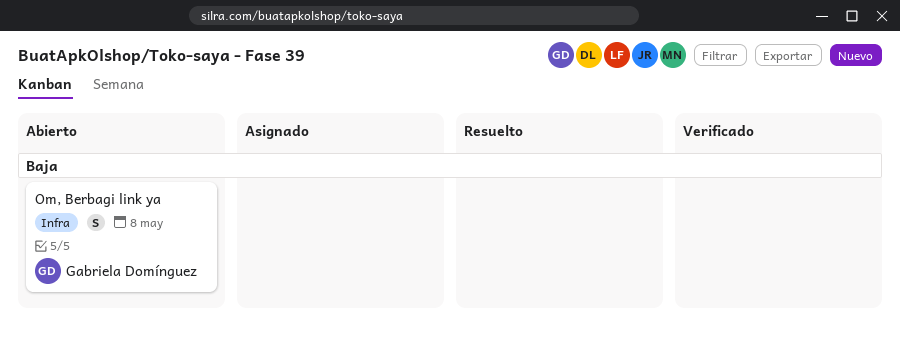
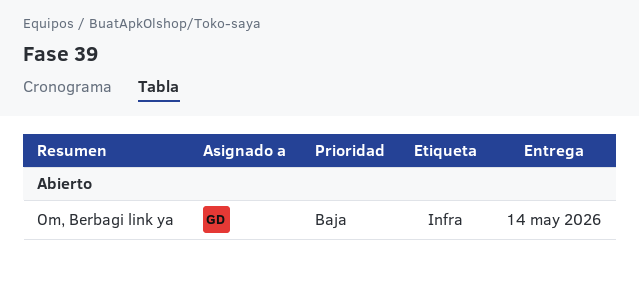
Om, Berbagi link ya, due: May 8 -> May 14

